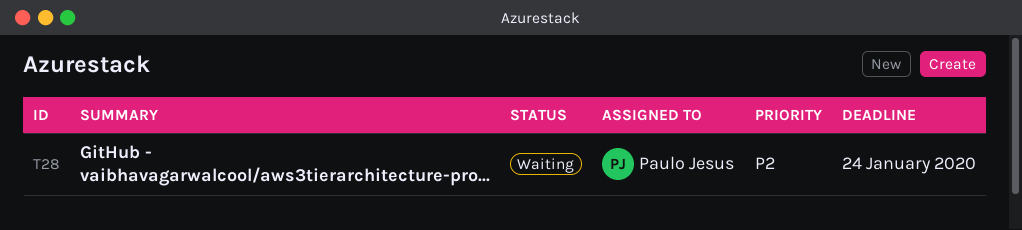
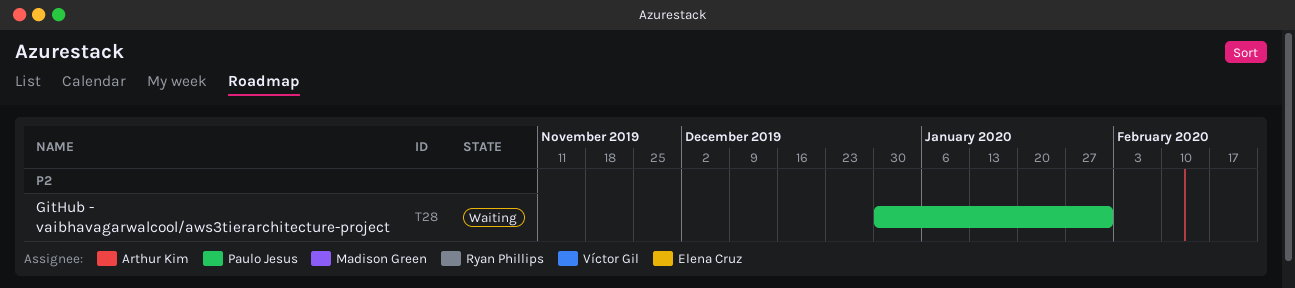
T28, due: Jan 24 -> Jan 31

